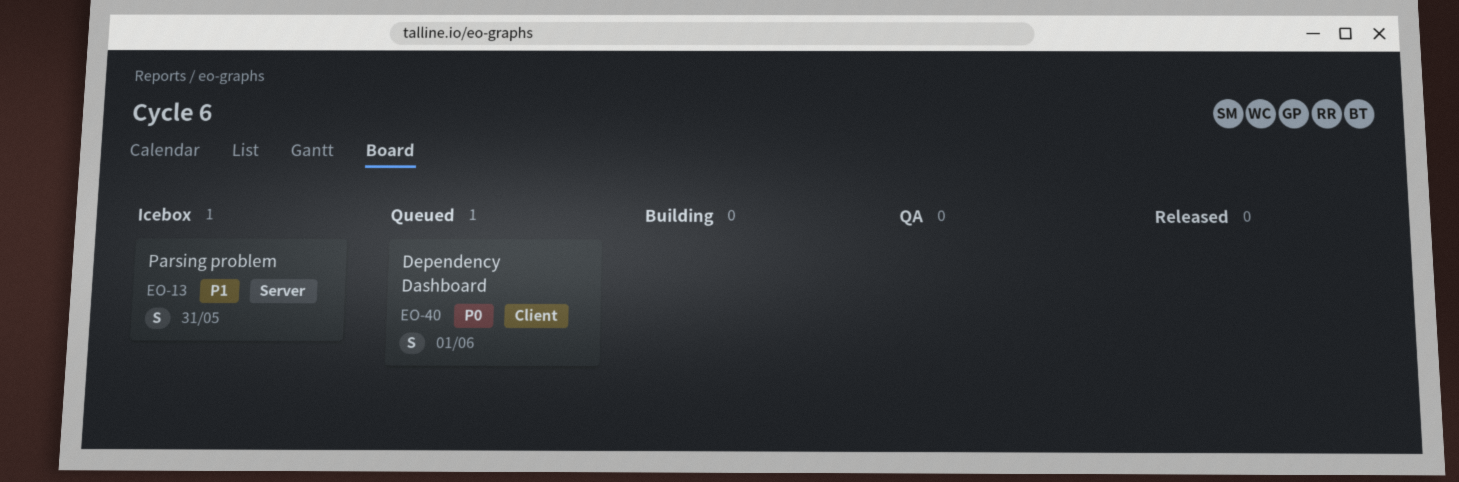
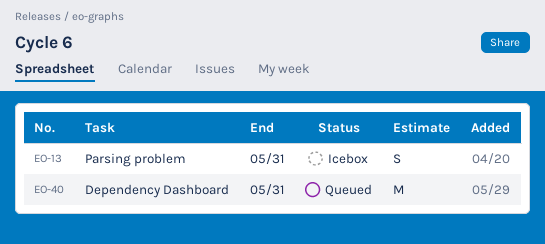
EO-40, estimate: S -> M
EO-40, due: Jun 1 -> May 31

